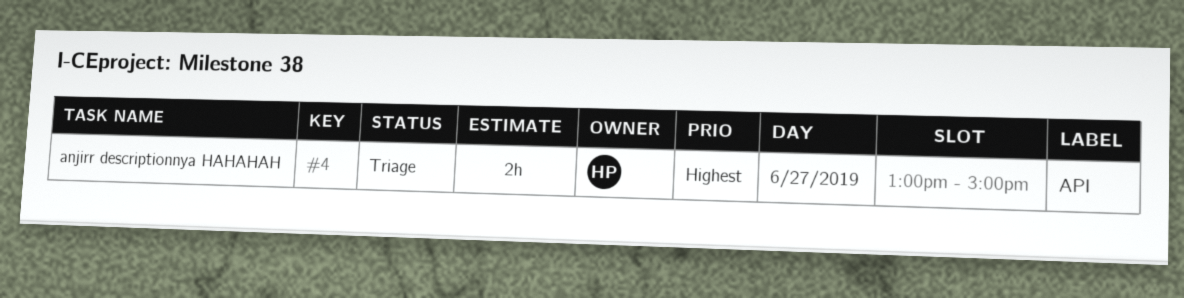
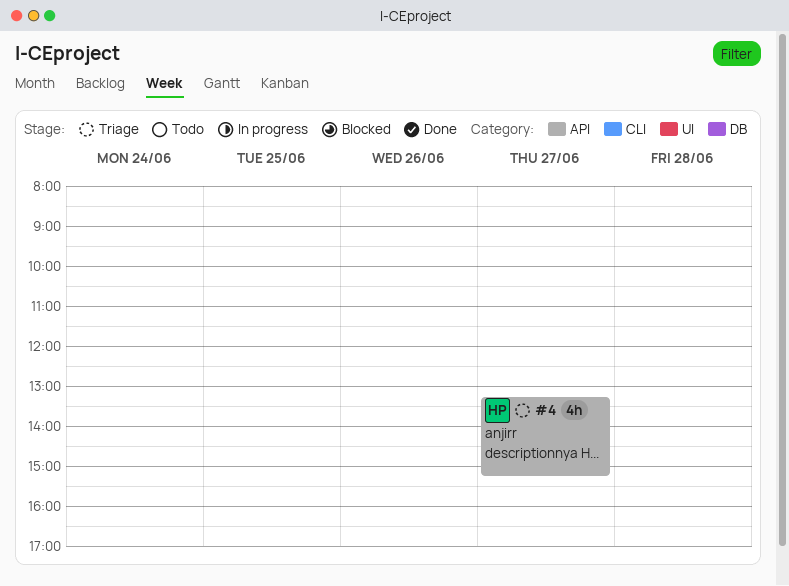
#4, estimate: 2h -> 4h
#4, begins: 13:00 -> 13:15
#4, ends: 15:00 -> 15:15

